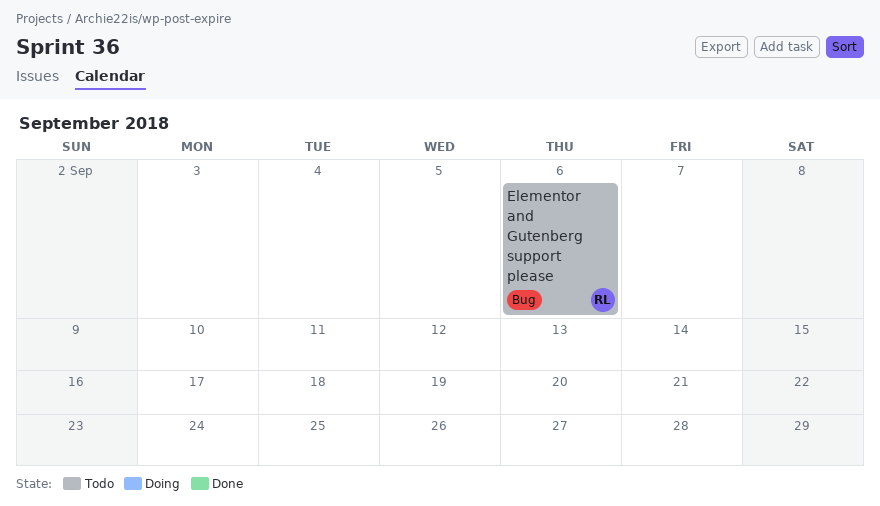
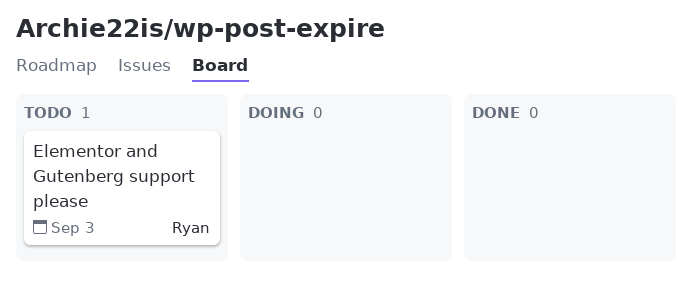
Elementor and Gutenberg support please, due: Sep 6 -> Sep 3

